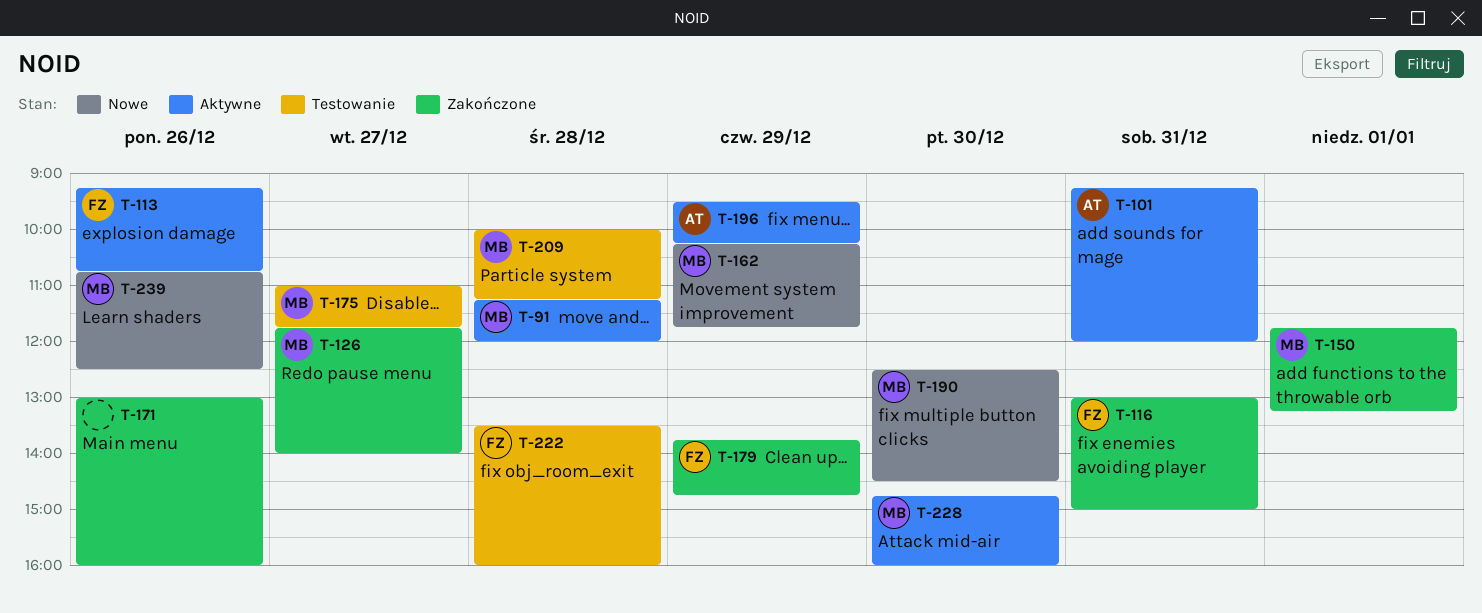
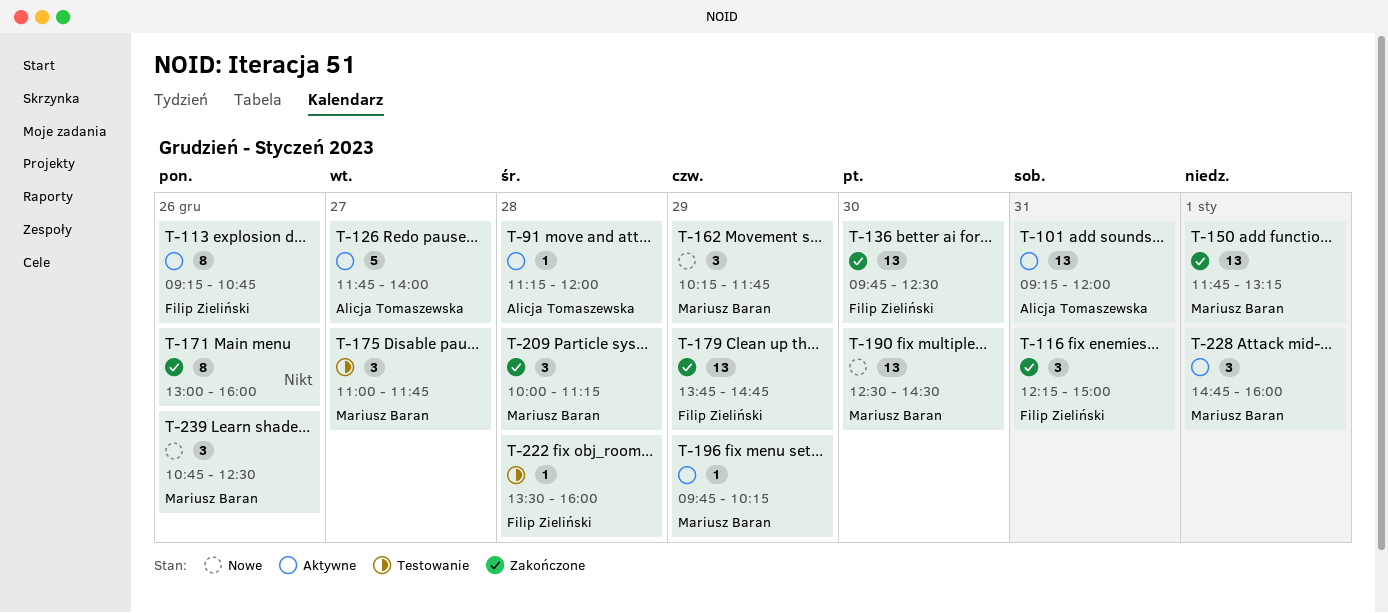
T-91, owner: Mariusz Baran -> Alicja Tomaszewska
T-116, begins: 13:00 -> 12:15
T-126, status: Zakończone -> Aktywne
T-126, owner: Mariusz Baran -> Alicja Tomaszewska
T-136: none -> present
T-196, owner: Alicja Tomaszewska -> Mariusz Baran
T-196, begins: 09:30 -> 09:45
T-209, status: Testowanie -> Zakończone
T-228, day: Dec 30 -> Jan 1

